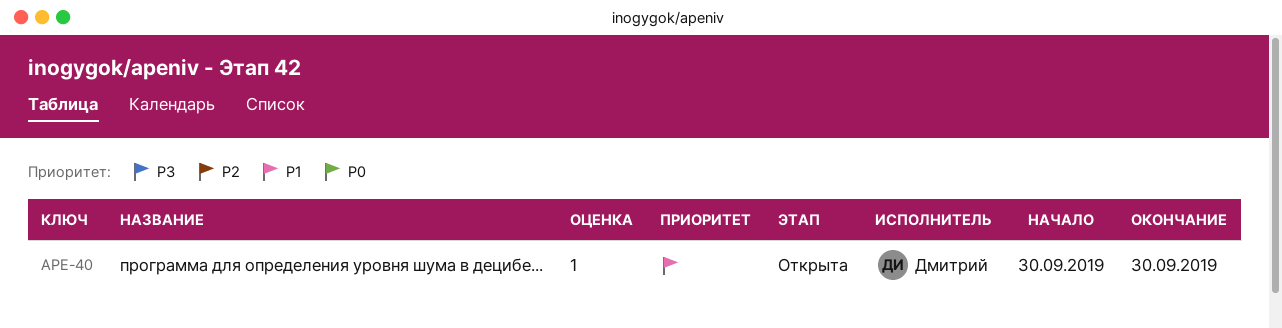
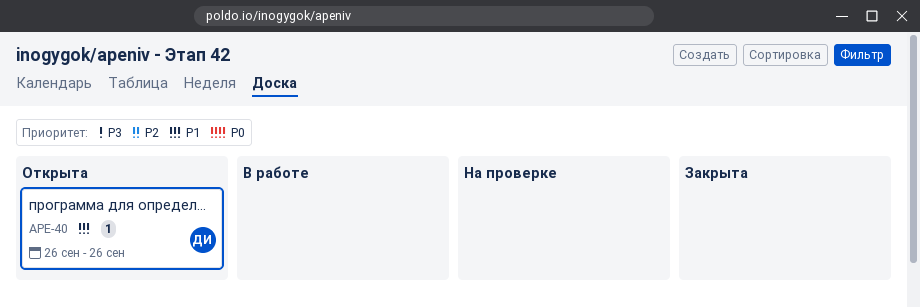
APE-40, start: Sep 30 -> Sep 26
APE-40, due: Sep 30 -> Sep 26

